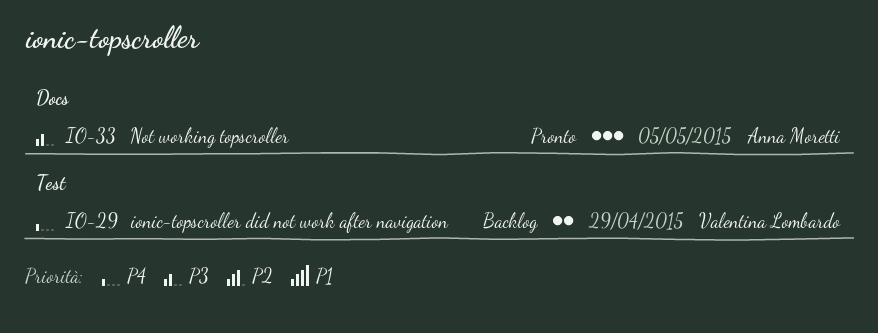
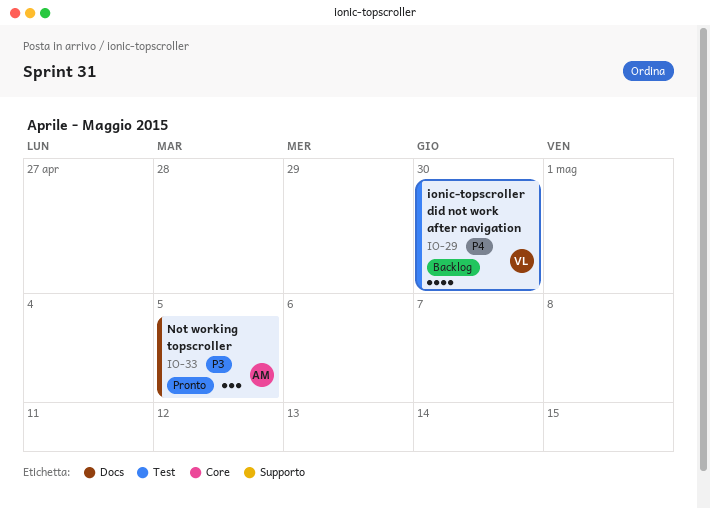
IO-29, estimate: 2 -> 4
IO-29, due: Apr 29 -> Apr 30

